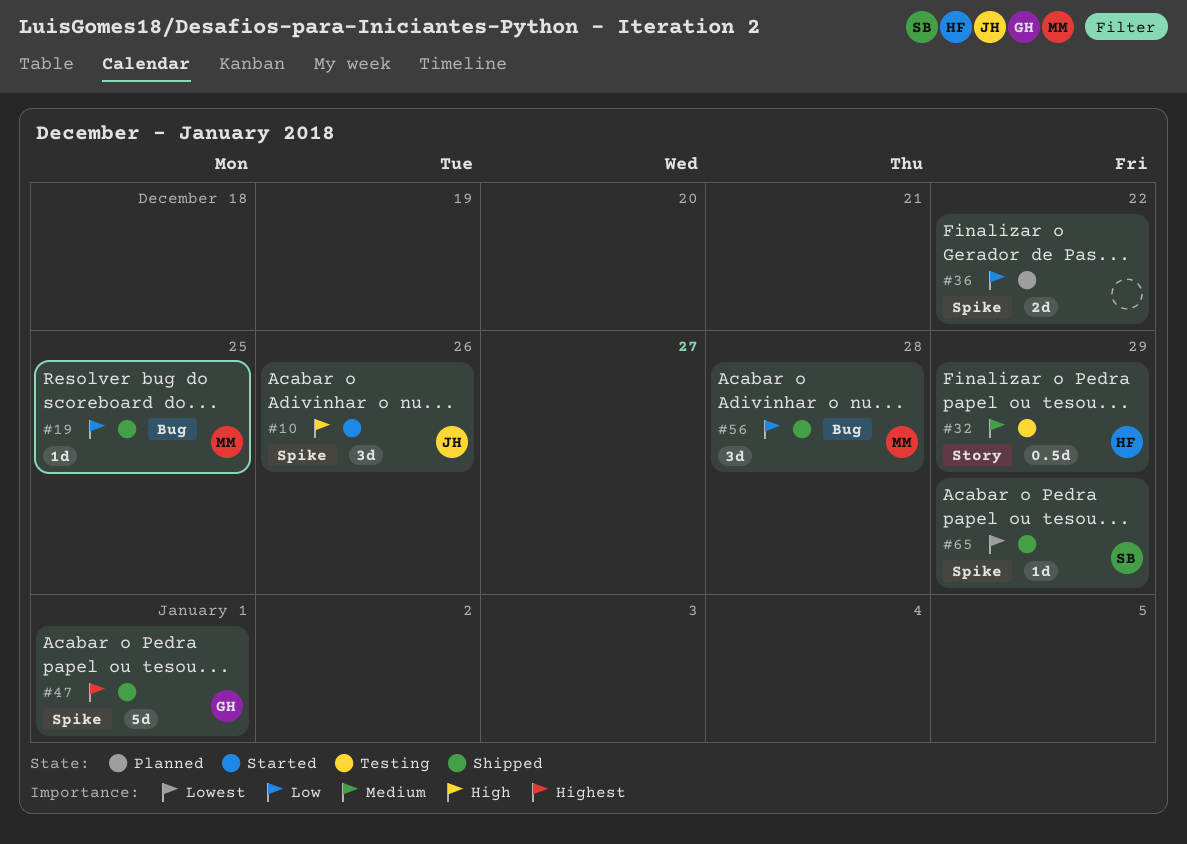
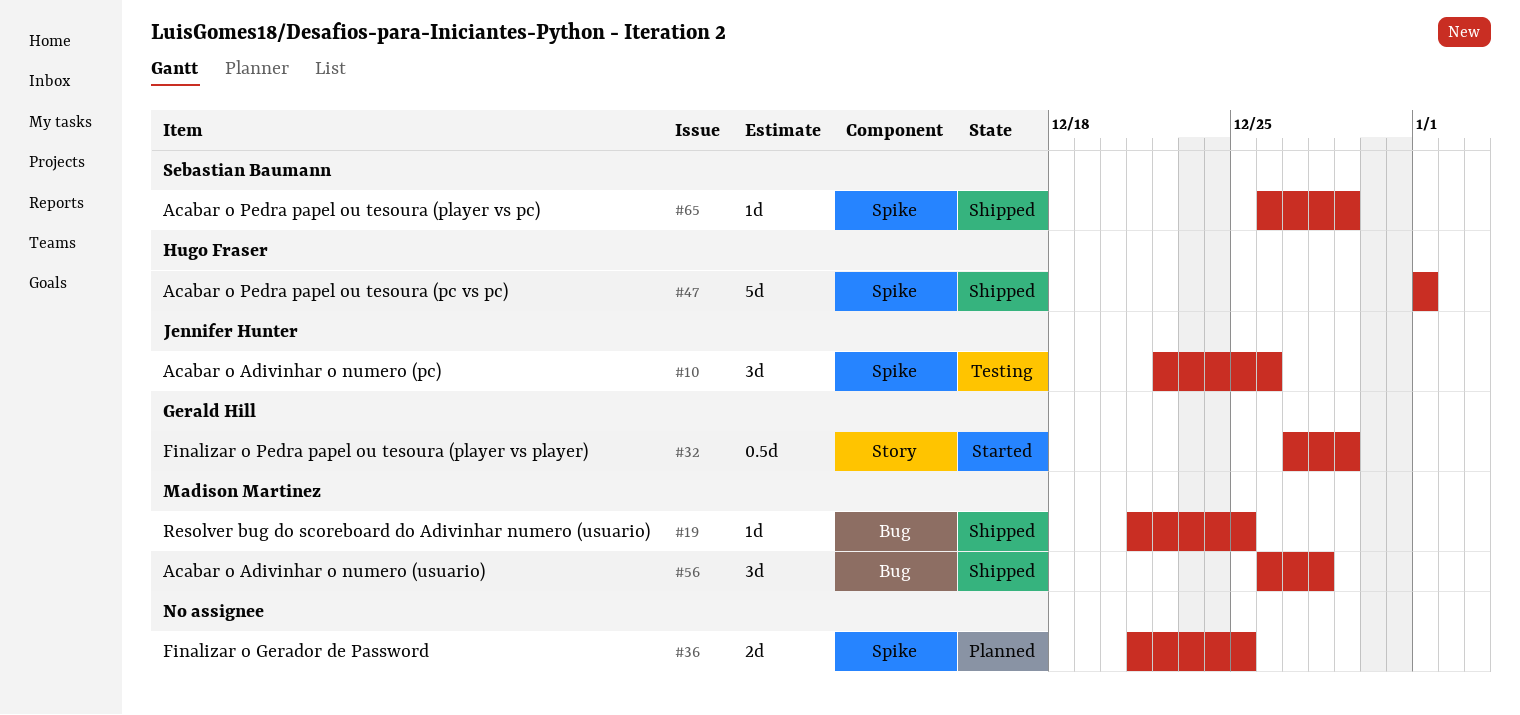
#10, status: Started -> Testing
#32, status: Testing -> Started
#32, owner: Hugo Fraser -> Gerald Hill
#36, due: Dec 22 -> Dec 25
#47, owner: Gerald Hill -> Hugo Fraser

